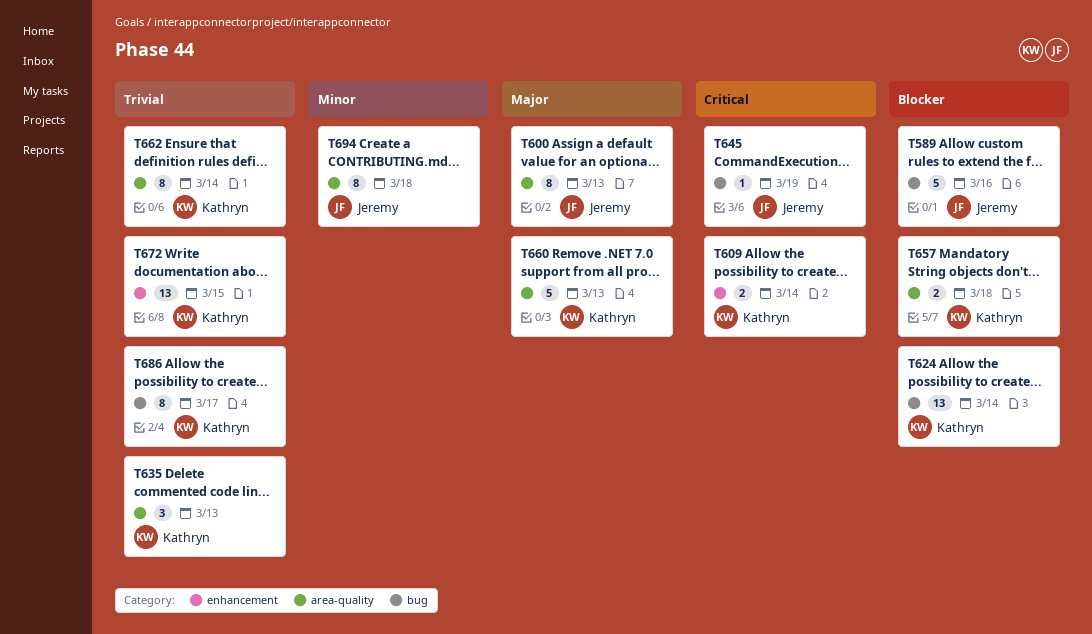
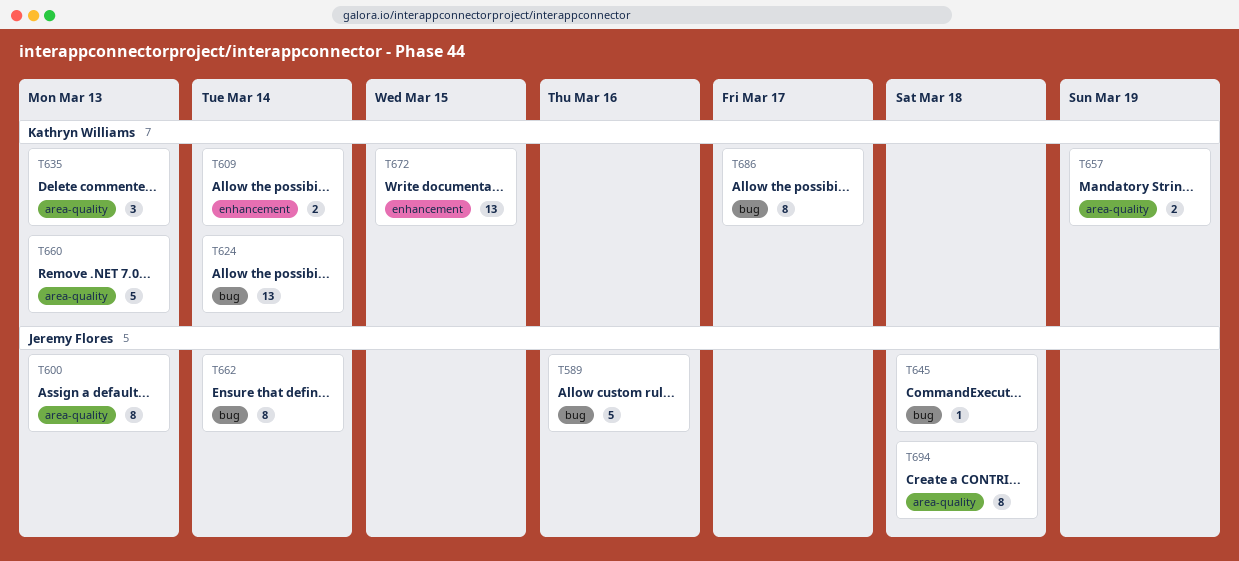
T645, due: Mar 19 -> Mar 18
T657, due: Mar 18 -> Mar 19
T662, owner: Kathryn Williams -> Jeremy Flores
T662, label: area-quality -> bug

